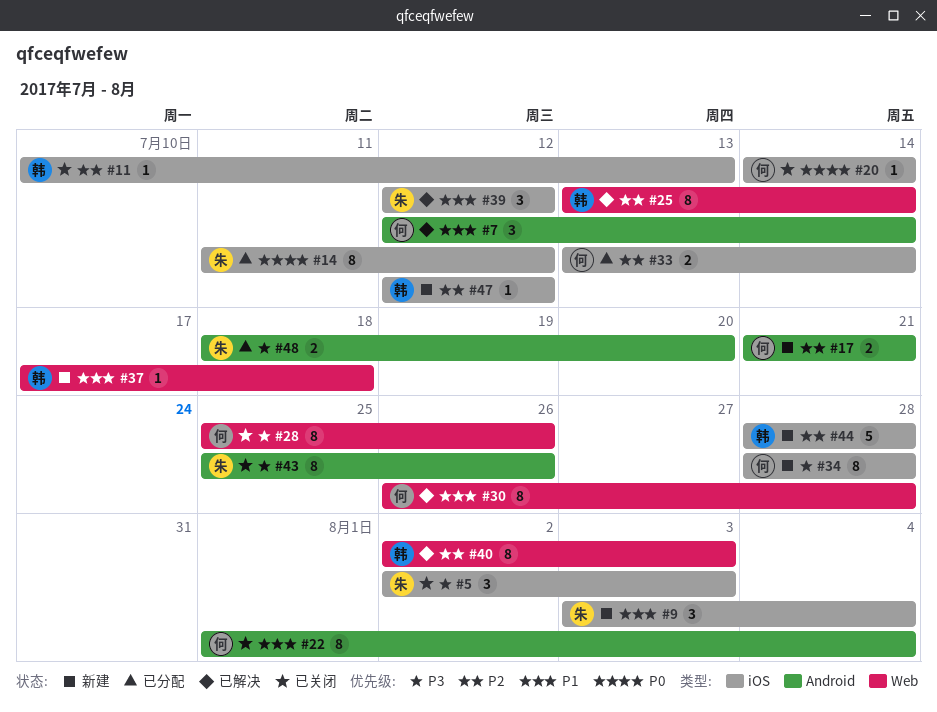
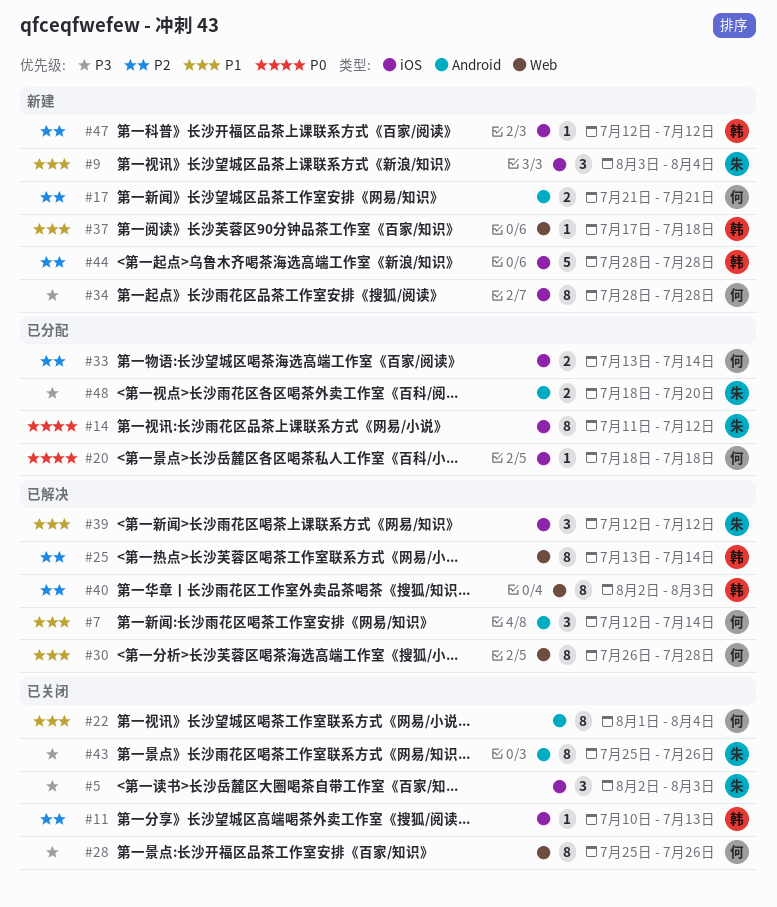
#20, status: 已关闭 -> 已分配
#20, start: Jul 14 -> Jul 18
#20, due: Jul 14 -> Jul 18

